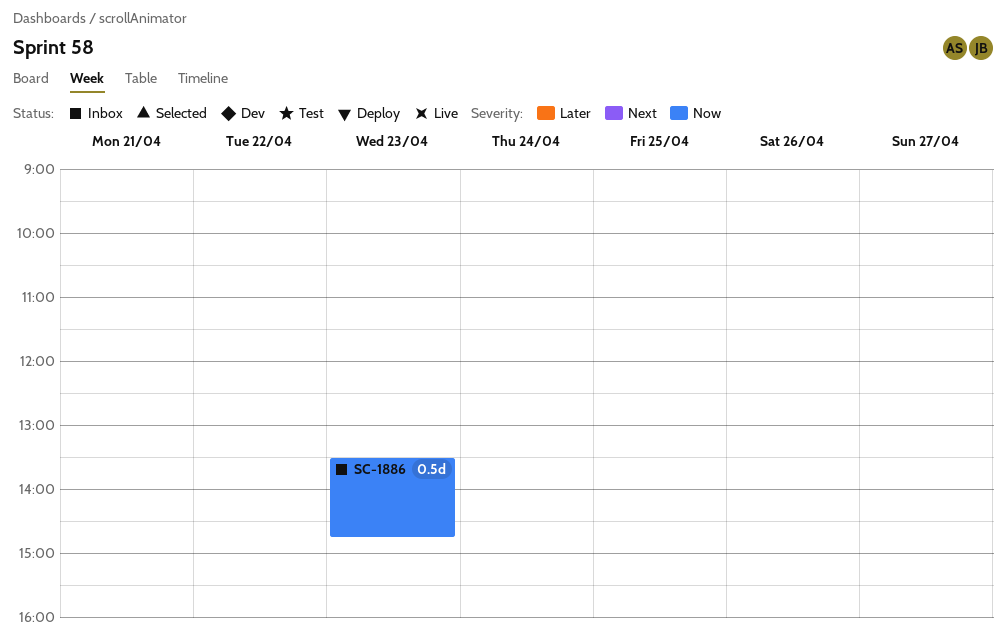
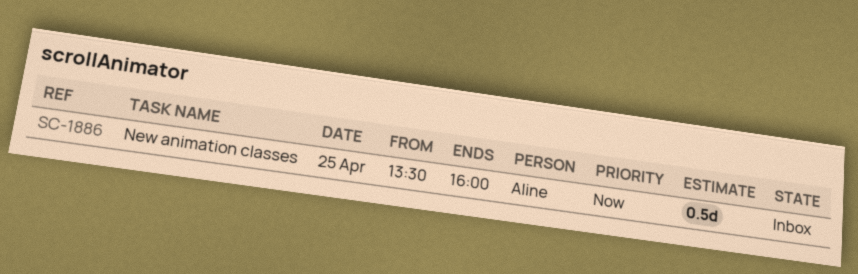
SC-1886, day: Apr 23 -> Apr 25
SC-1886, ends: 14:45 -> 16:00

